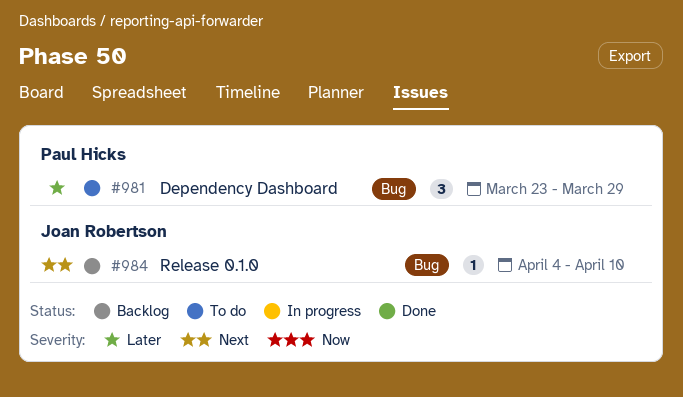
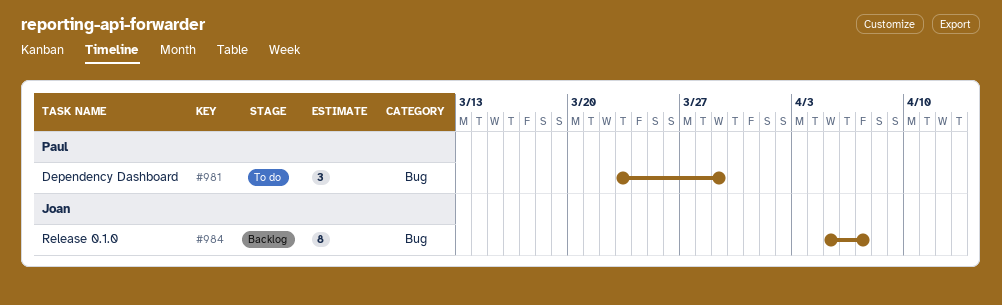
#984, estimate: 1 -> 8
#984, start: Apr 4 -> Apr 5
#984, due: Apr 10 -> Apr 7

